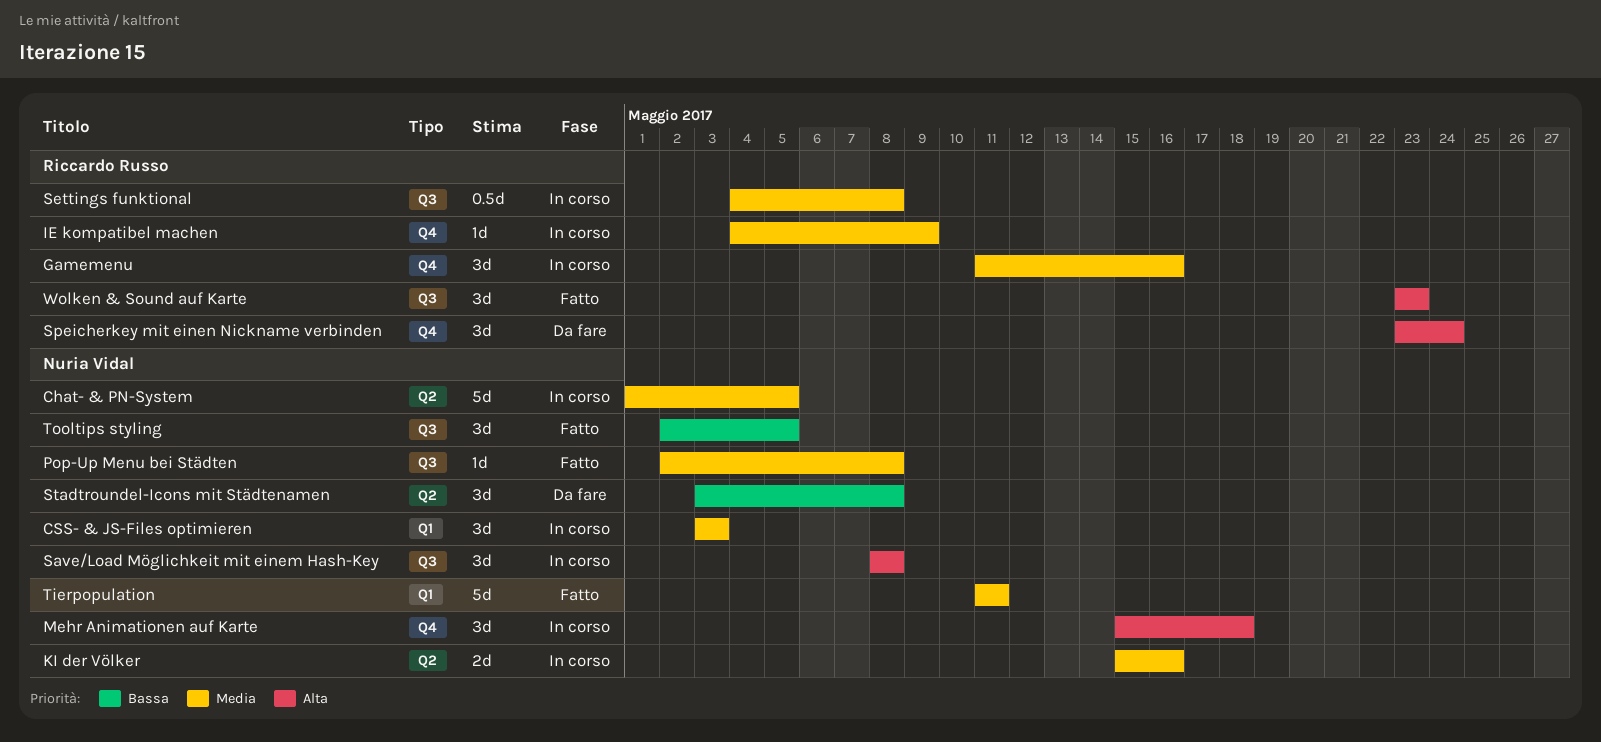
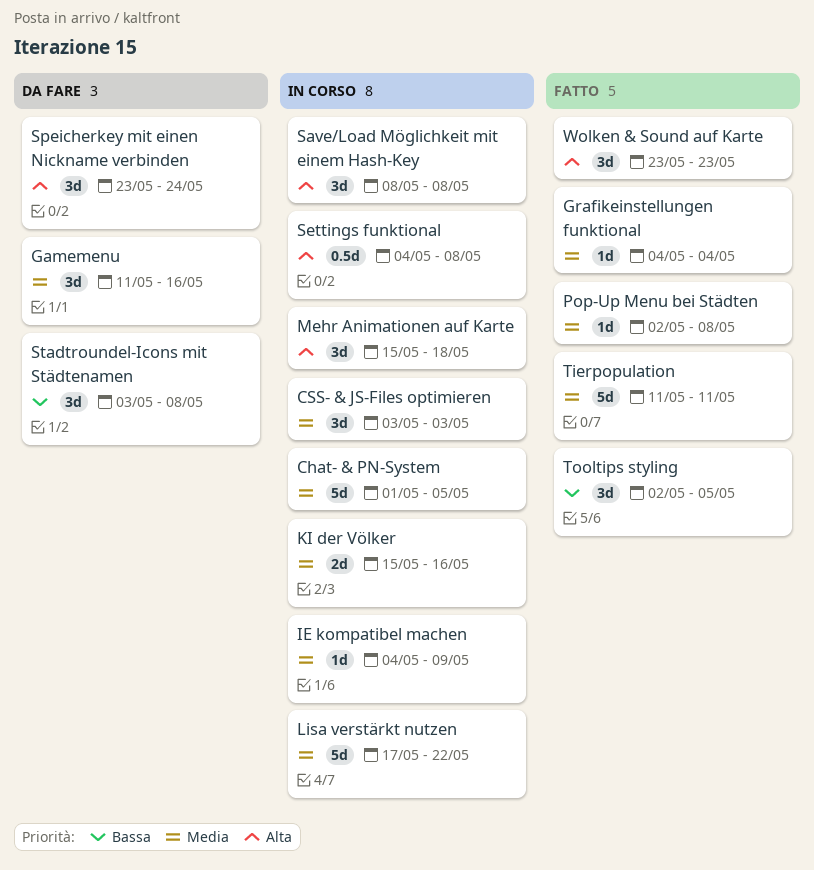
Gamemenu, status: In corso -> Da fare
Grafikeinstellungen funktional: none -> present
Lisa verstärkt nutzen: none -> present
Settings funktional, priority: Media -> Alta

